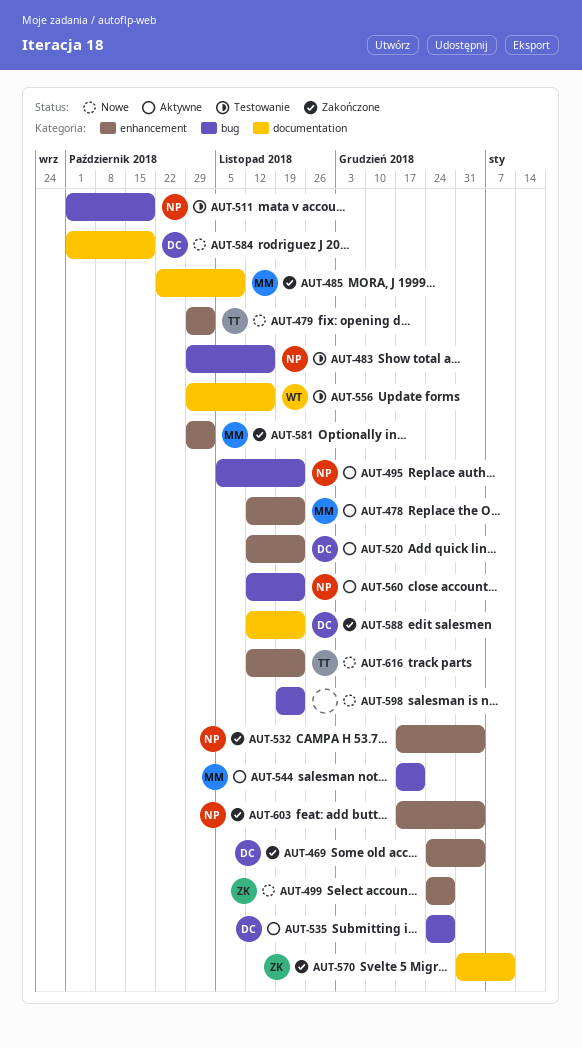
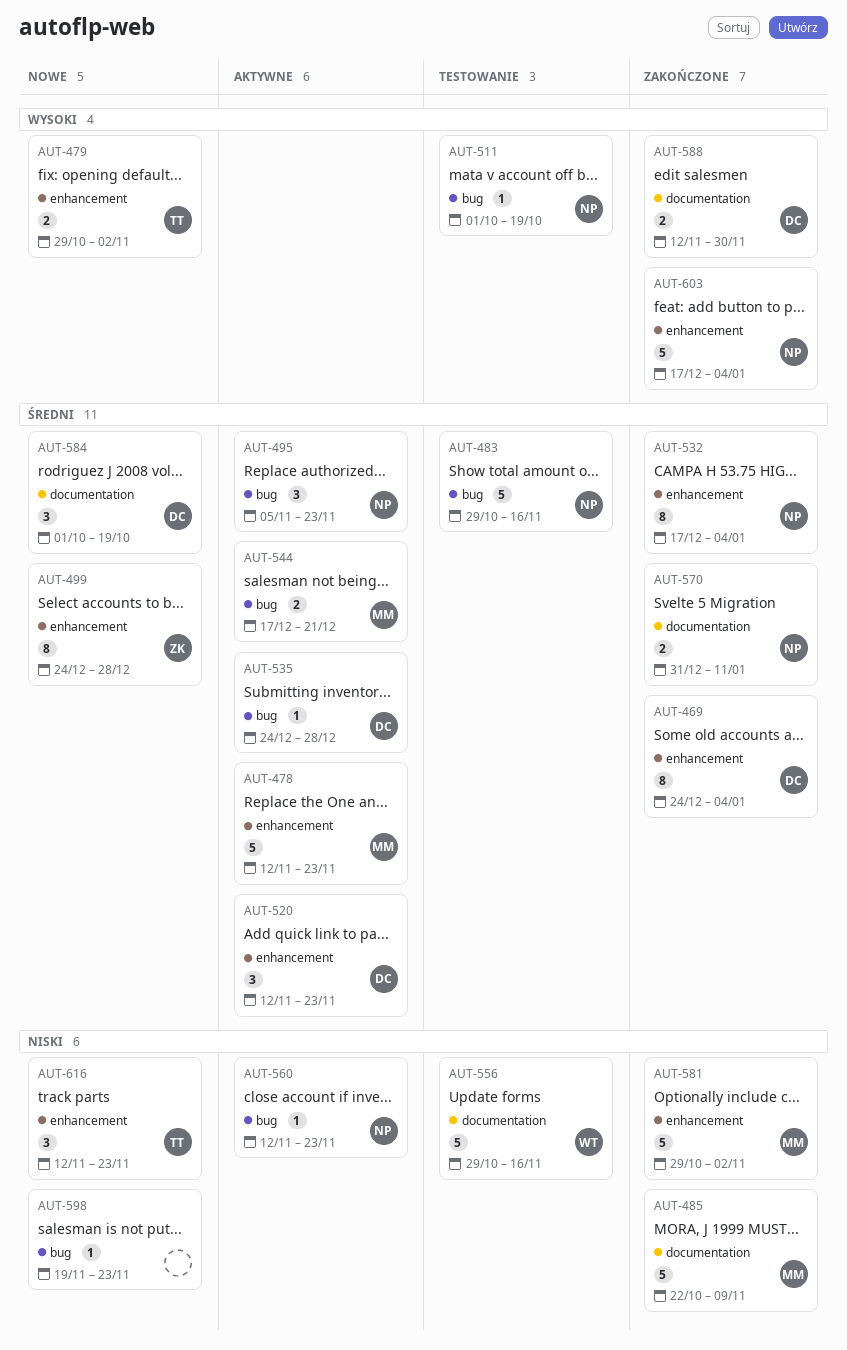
AUT-570, owner: ZK -> NP
AUT-588, due: Nov 23 -> Nov 30

